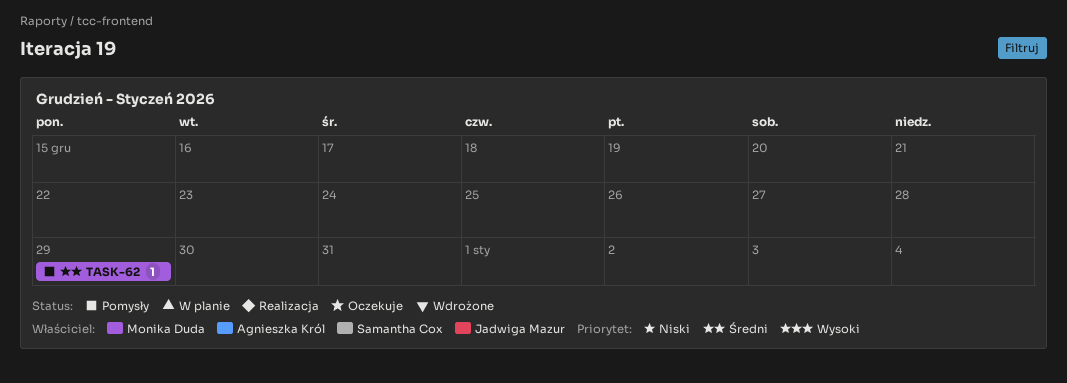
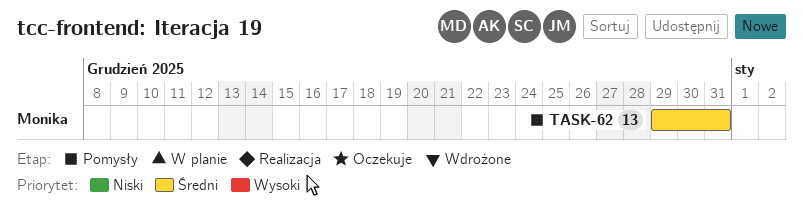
TASK-62, estimate: 1 -> 13
TASK-62, due: Dec 29 -> Dec 31

